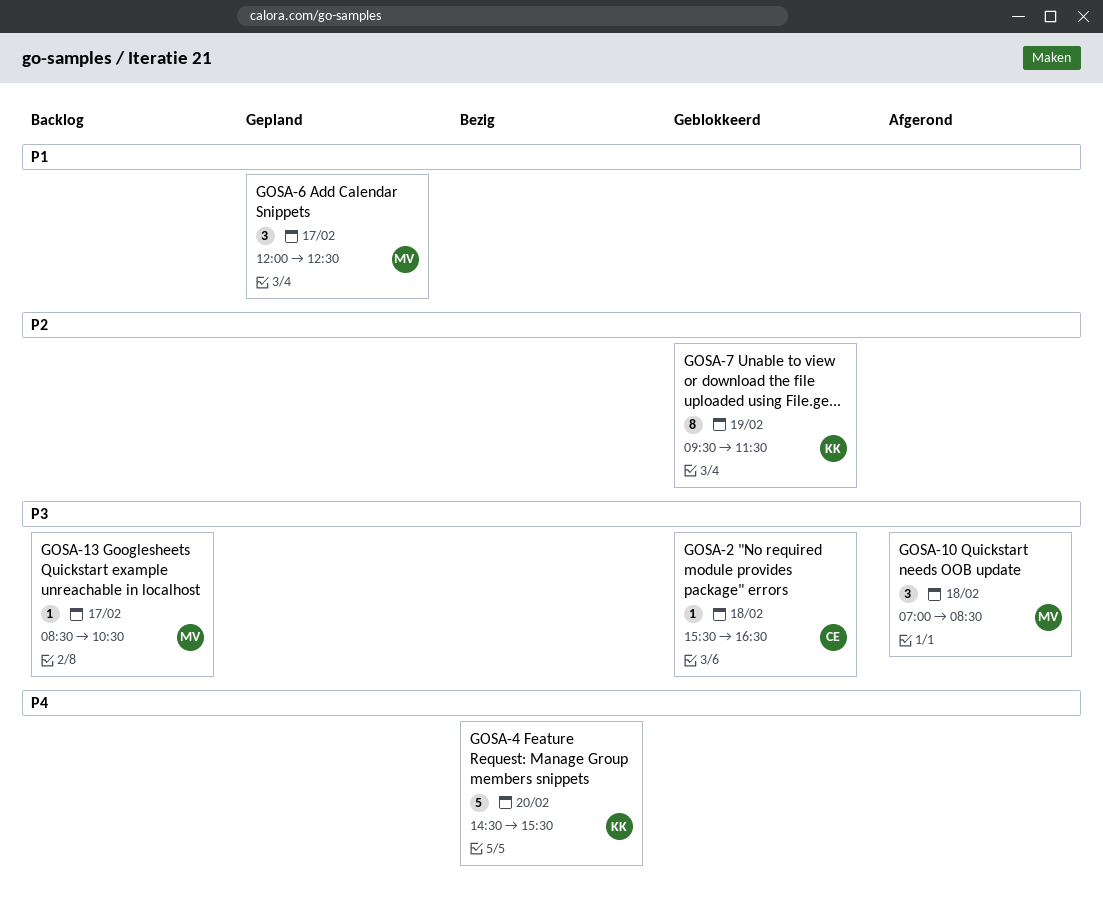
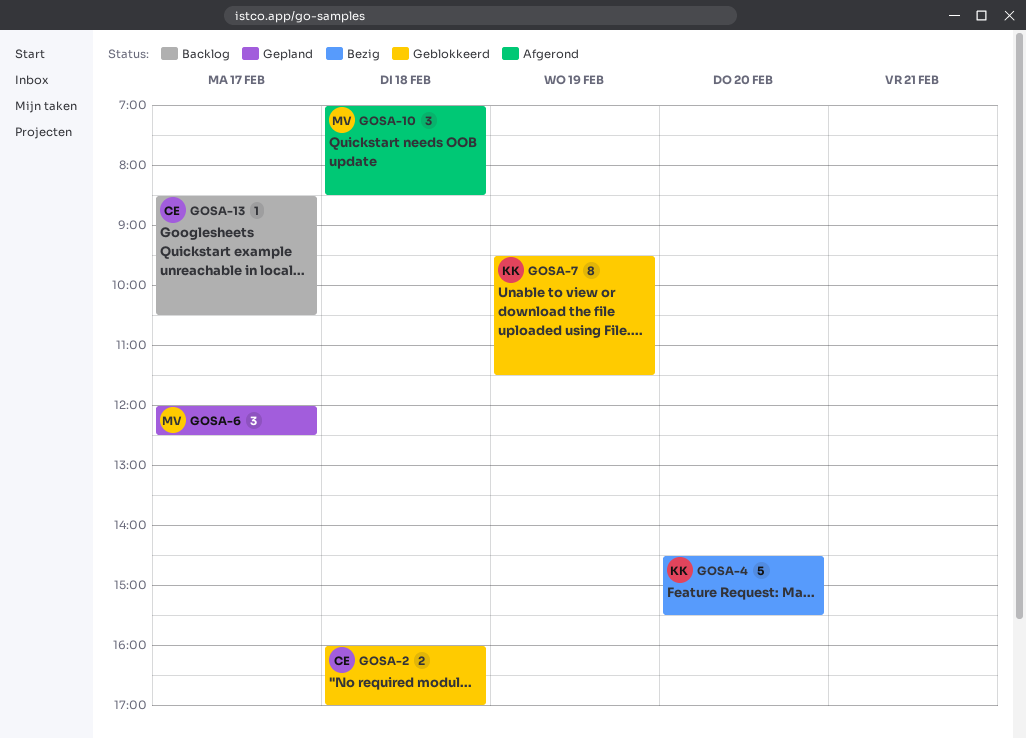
GOSA-2, estimate: 1 -> 2
GOSA-2, begins: 15:30 -> 16:00
GOSA-2, ends: 16:30 -> 17:00
GOSA-13, owner: MV -> CE

